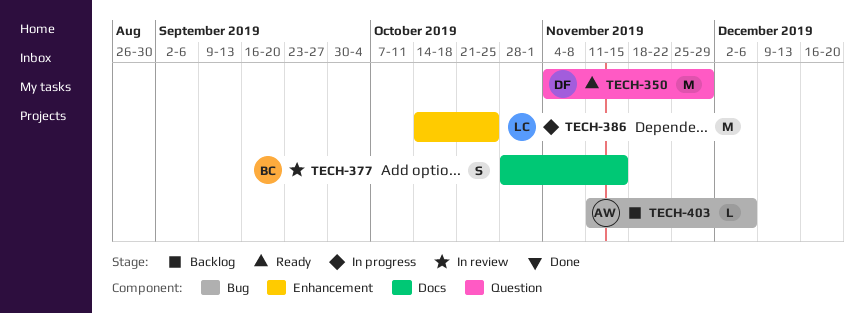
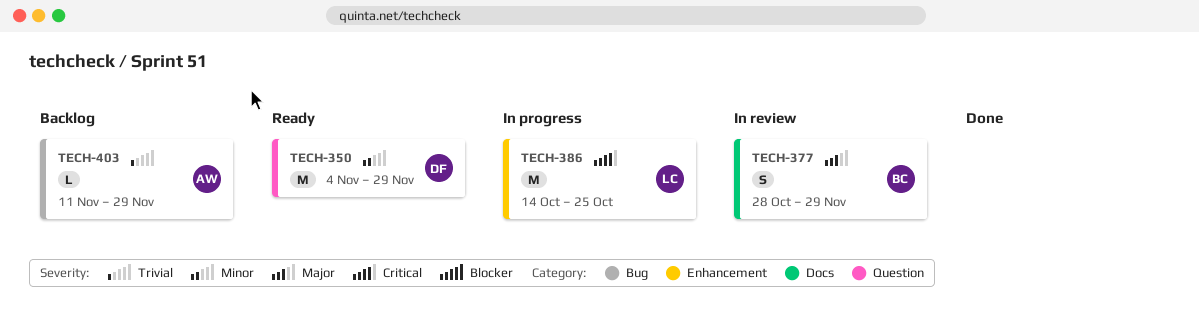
TECH-377, due: Nov 15 -> Nov 29
TECH-403, due: Dec 6 -> Nov 29

